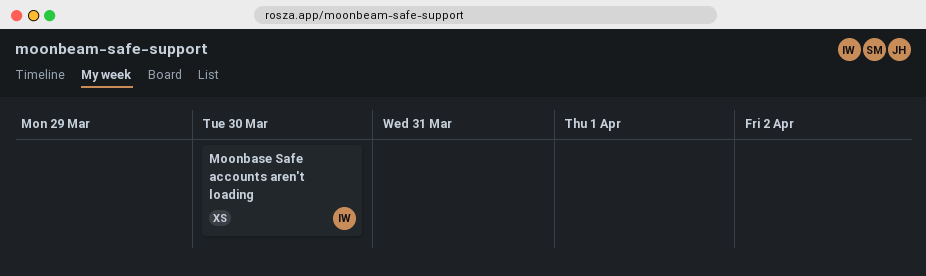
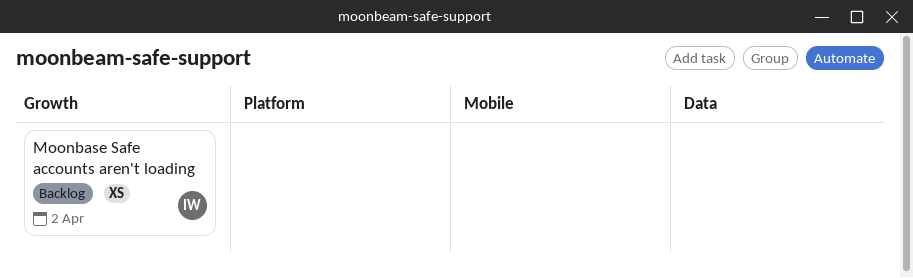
Moonbase Safe accounts aren't loading, due: Mar 30 -> Apr 2

